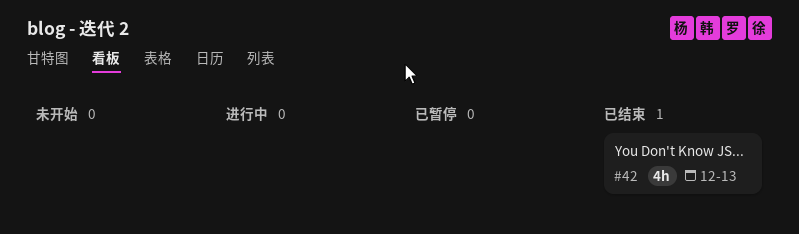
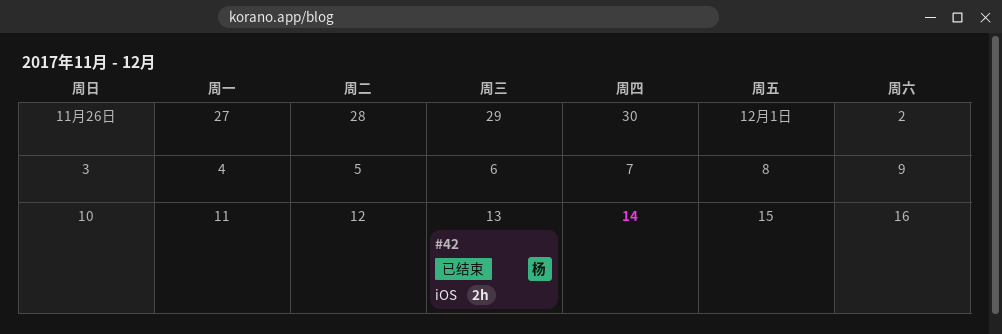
#42, estimate: 4h -> 2h

